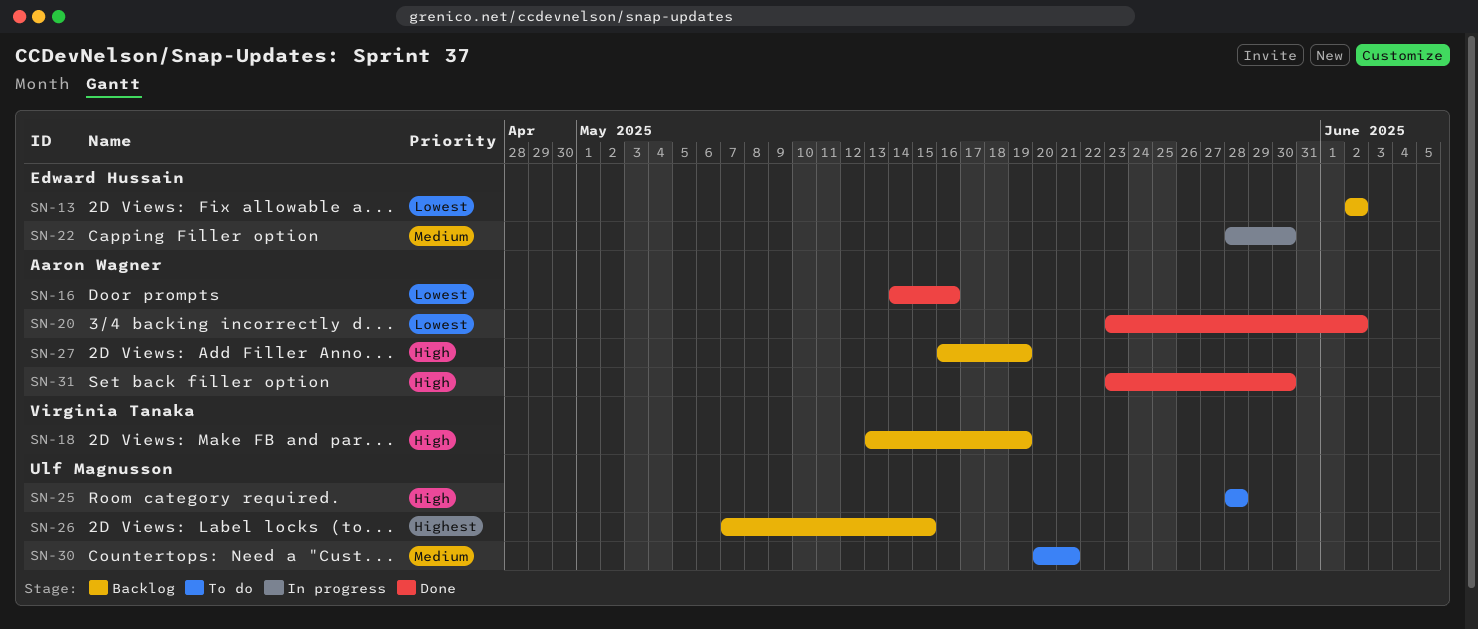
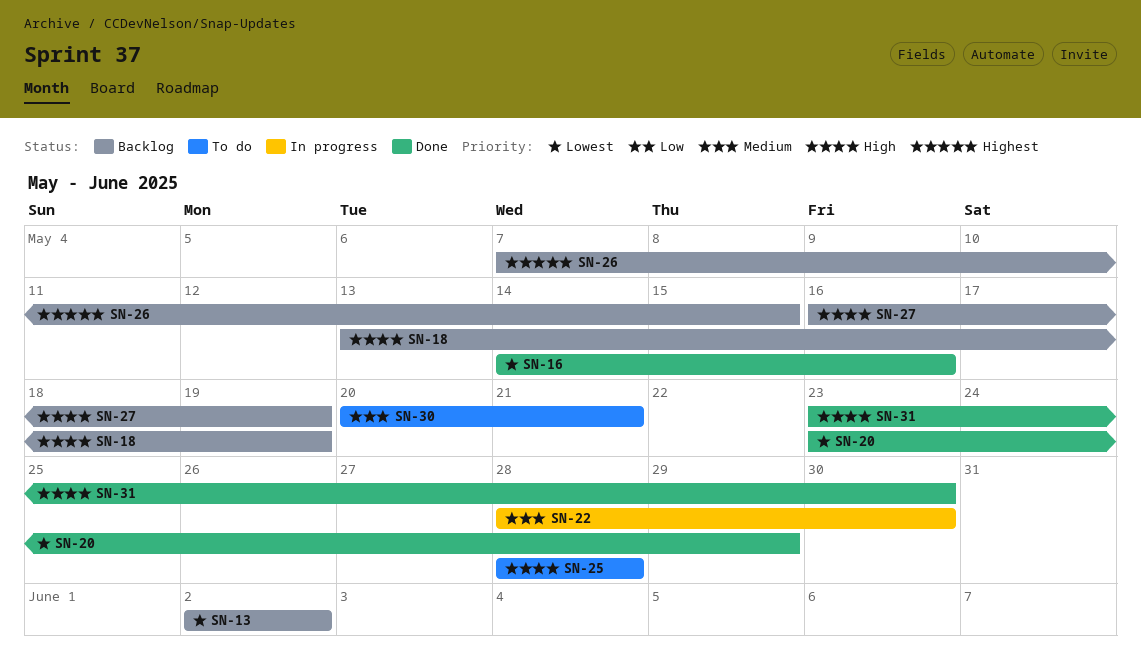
SN-20, due: Jun 2 -> May 29

